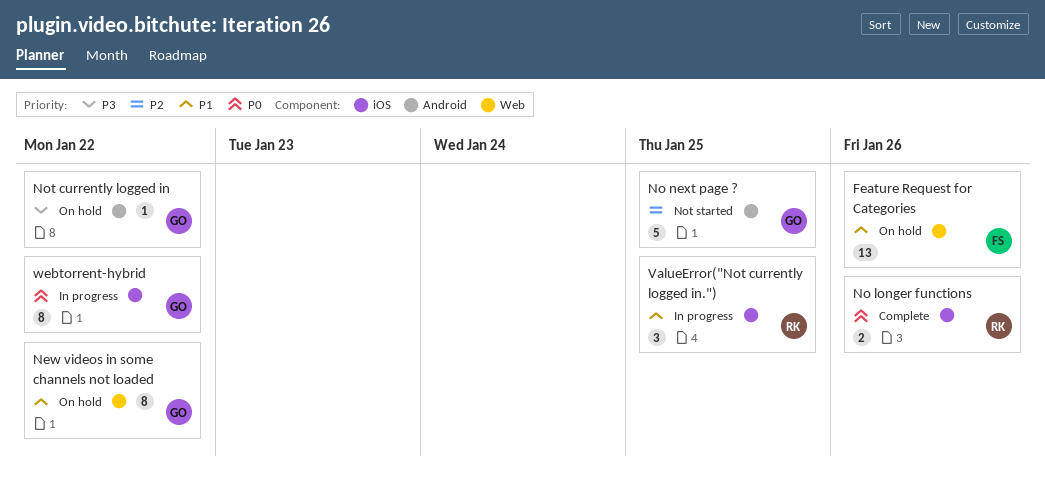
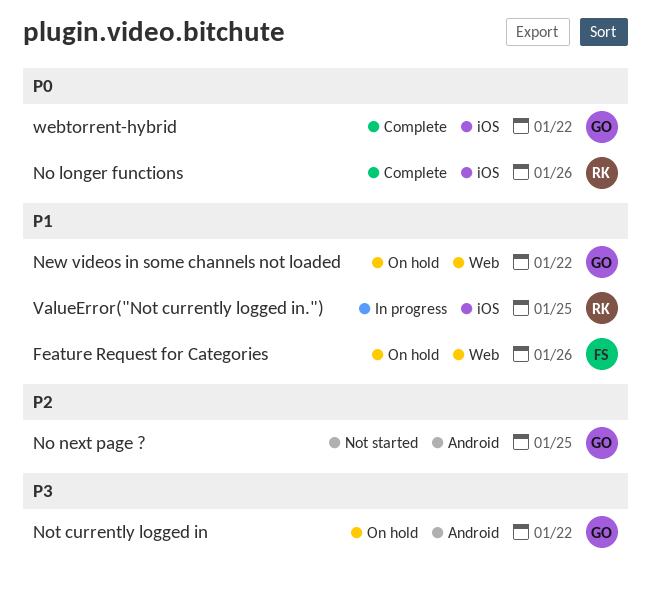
webtorrent-hybrid, status: In progress -> Complete

